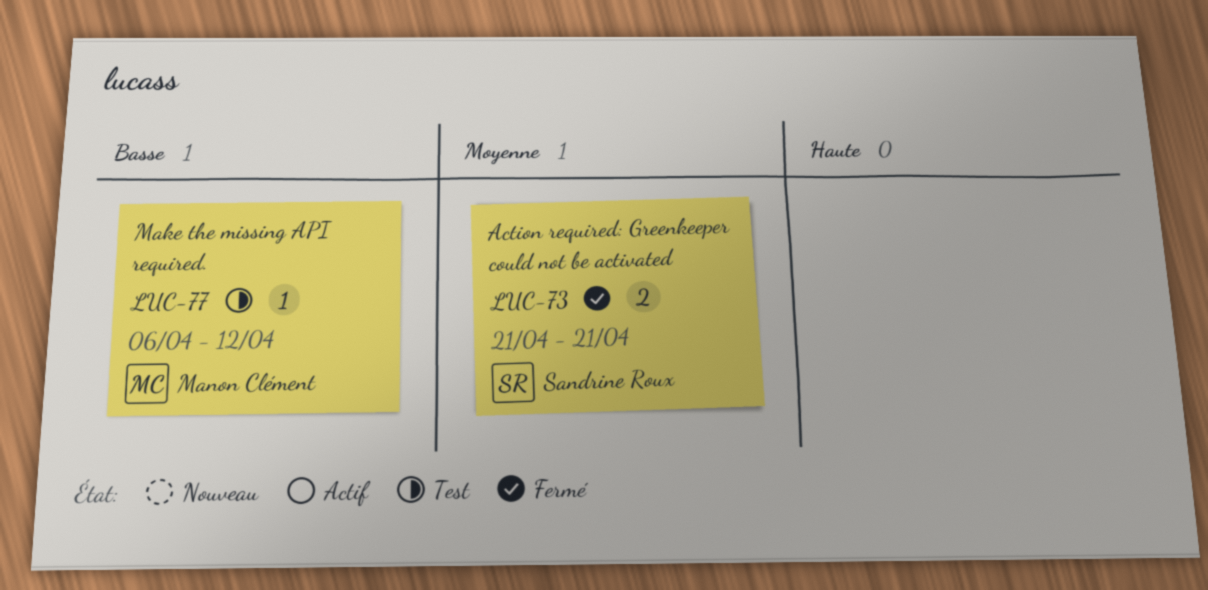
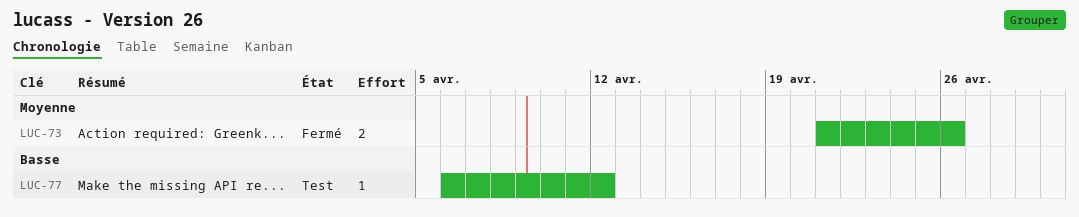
LUC-73, due: Apr 21 -> Apr 26

